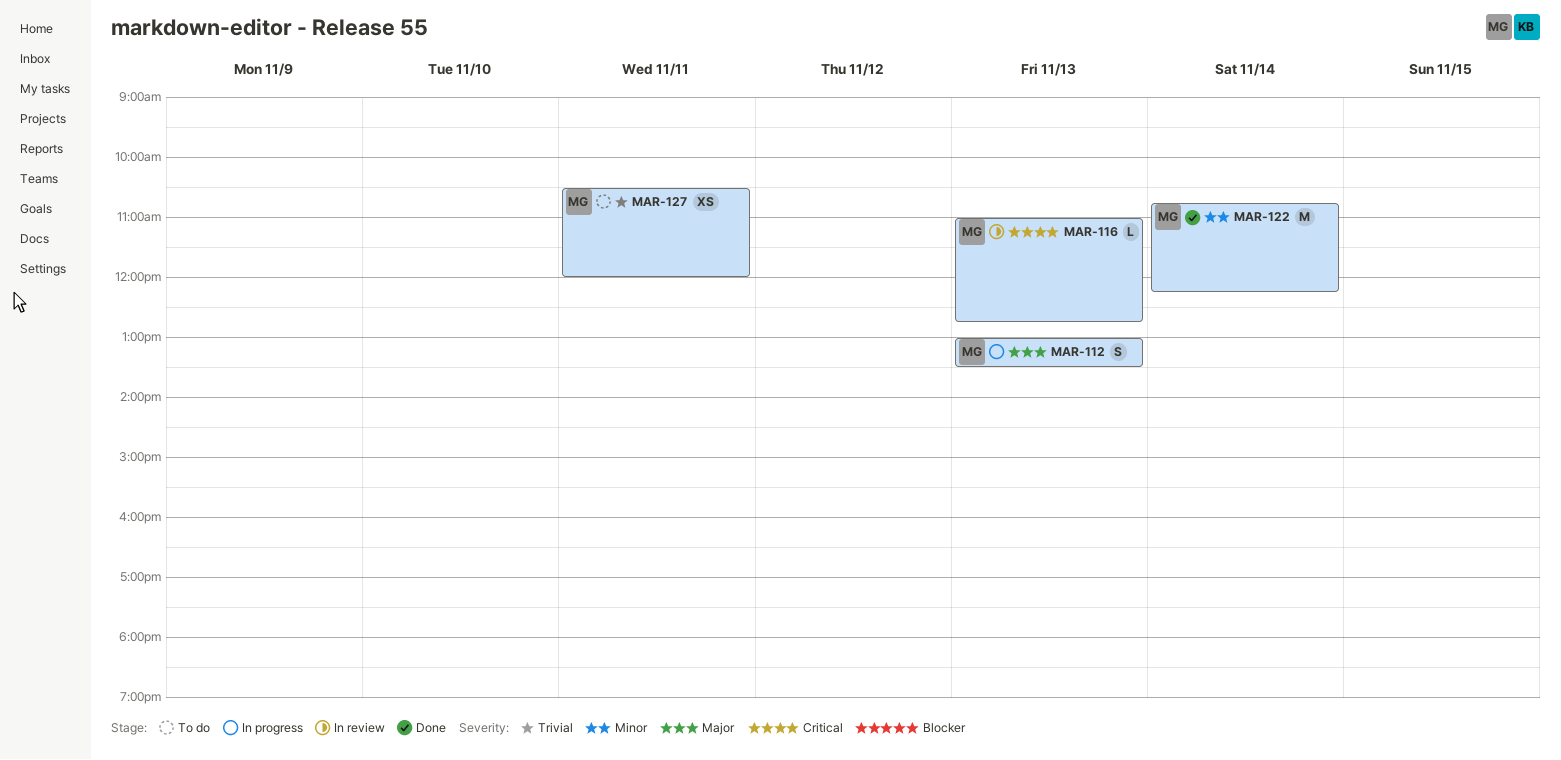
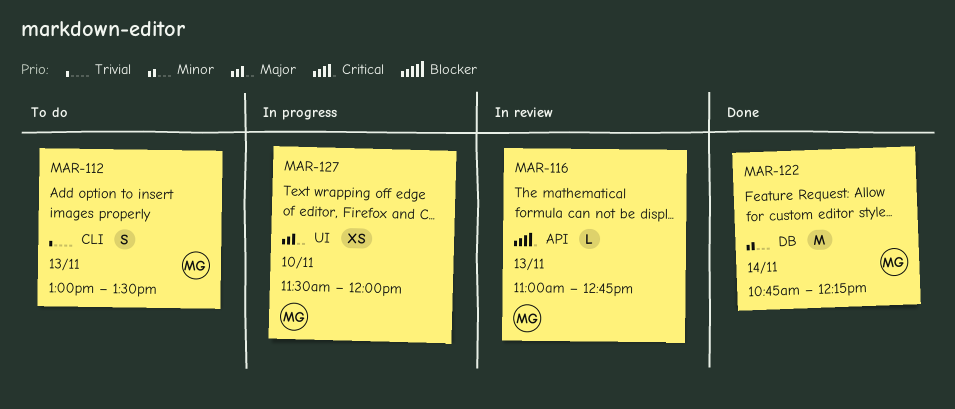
MAR-112, status: In progress -> To do
MAR-112, priority: Major -> Trivial
MAR-127, status: To do -> In progress
MAR-127, priority: Trivial -> Major
MAR-127, day: Nov 11 -> Nov 10
MAR-127, begins: 10:30 -> 11:30

